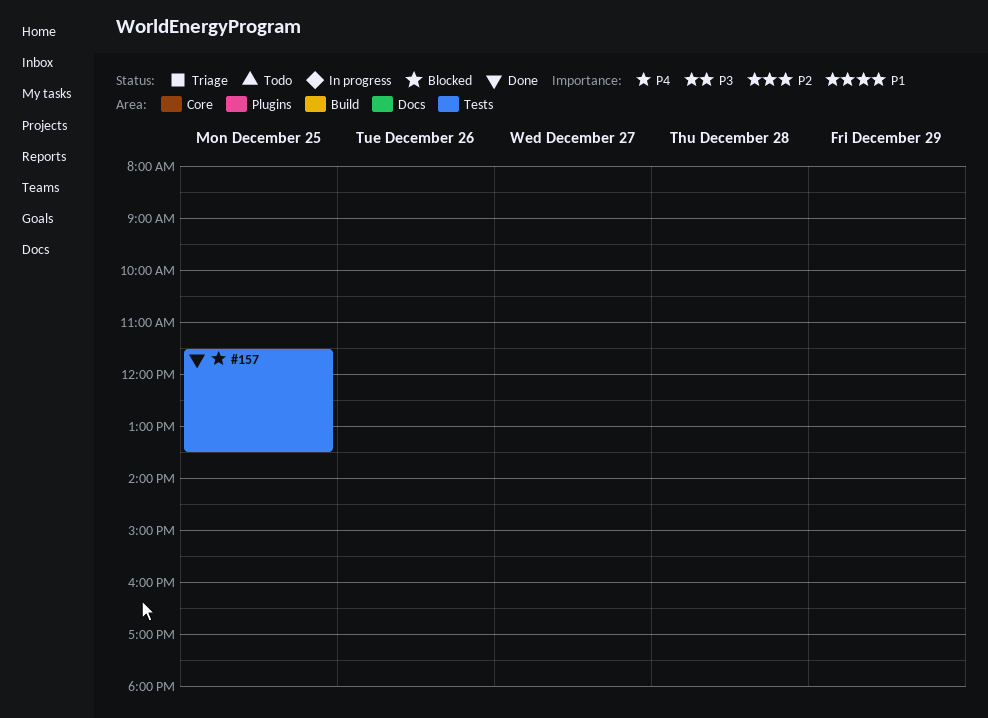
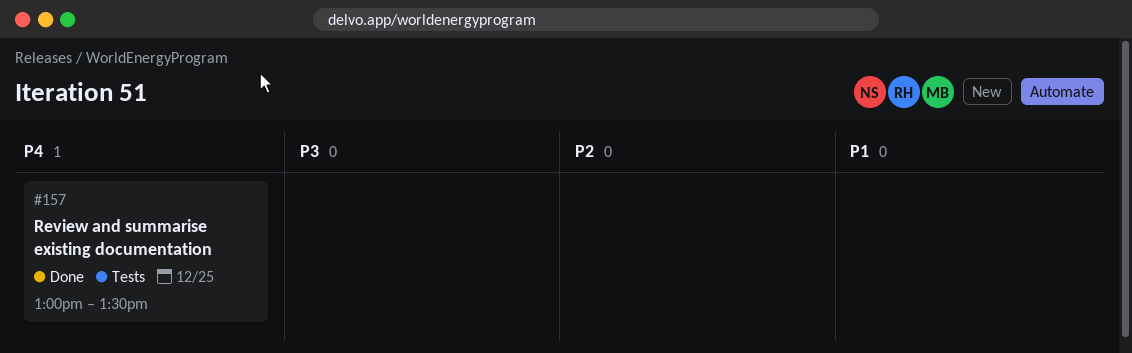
#157, begins: 11:30 -> 13:00

